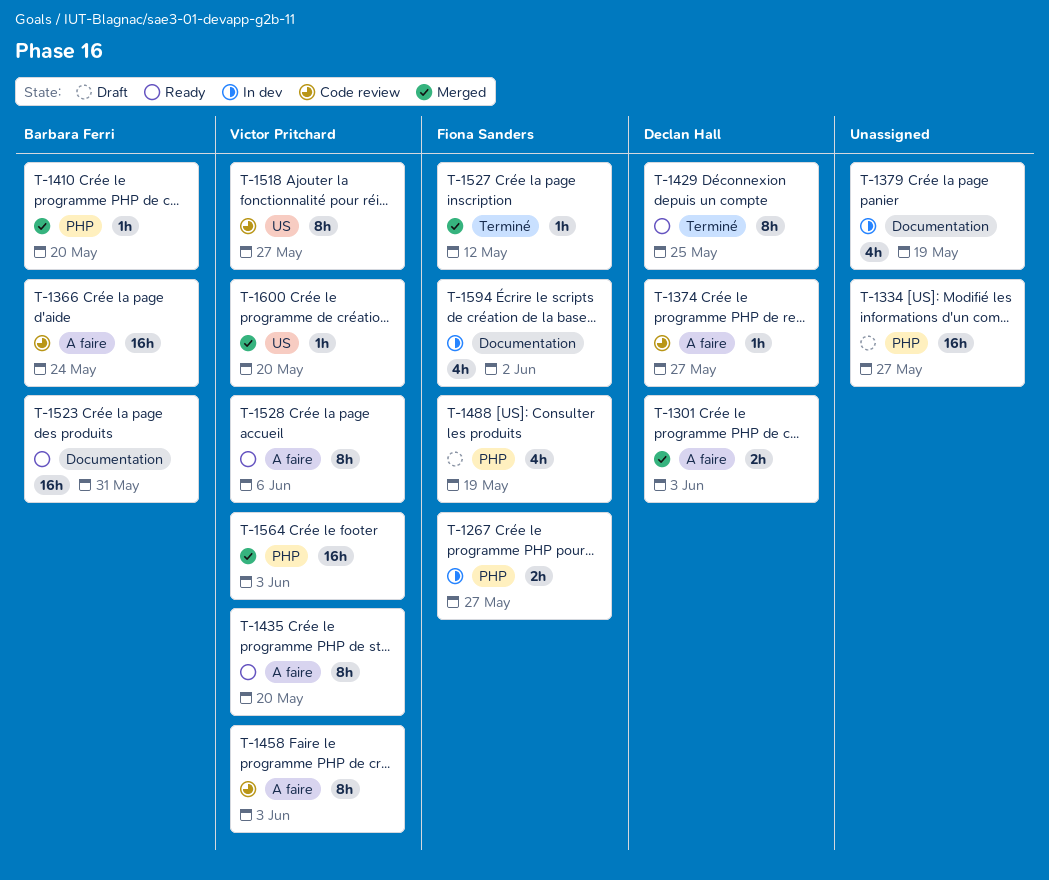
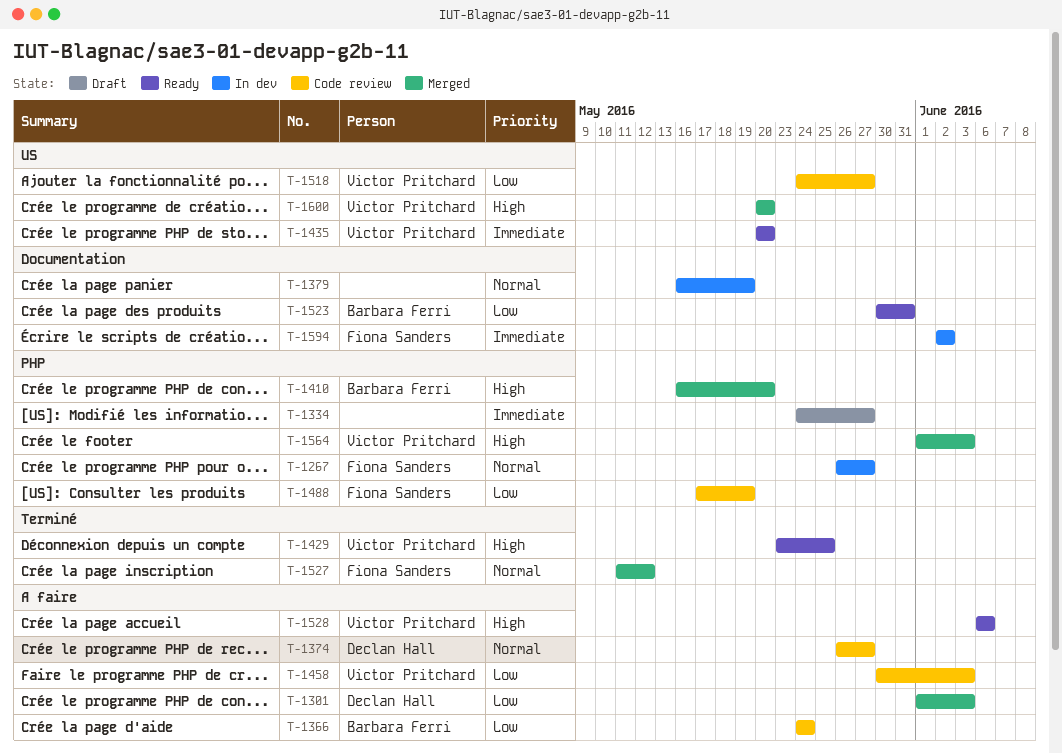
T-1429, owner: Declan Hall -> Victor Pritchard
T-1435, label: A faire -> US
T-1488, status: Draft -> Code review

